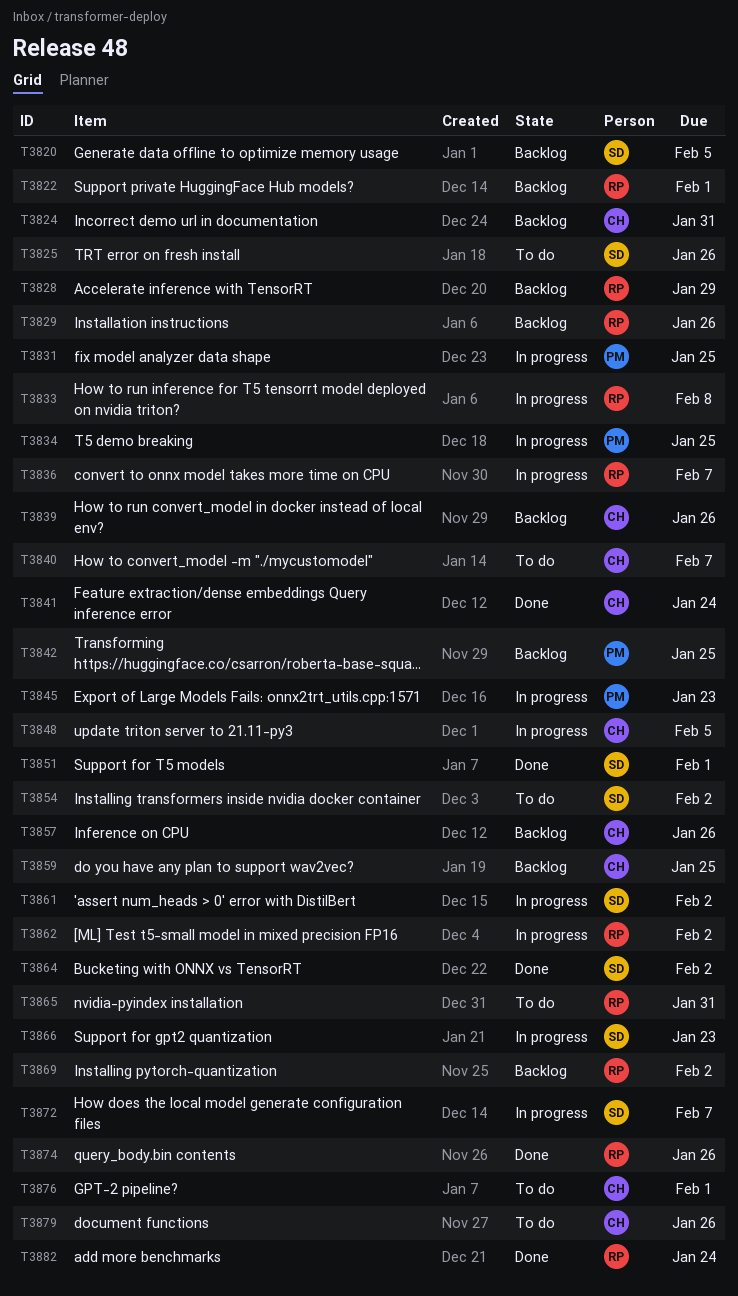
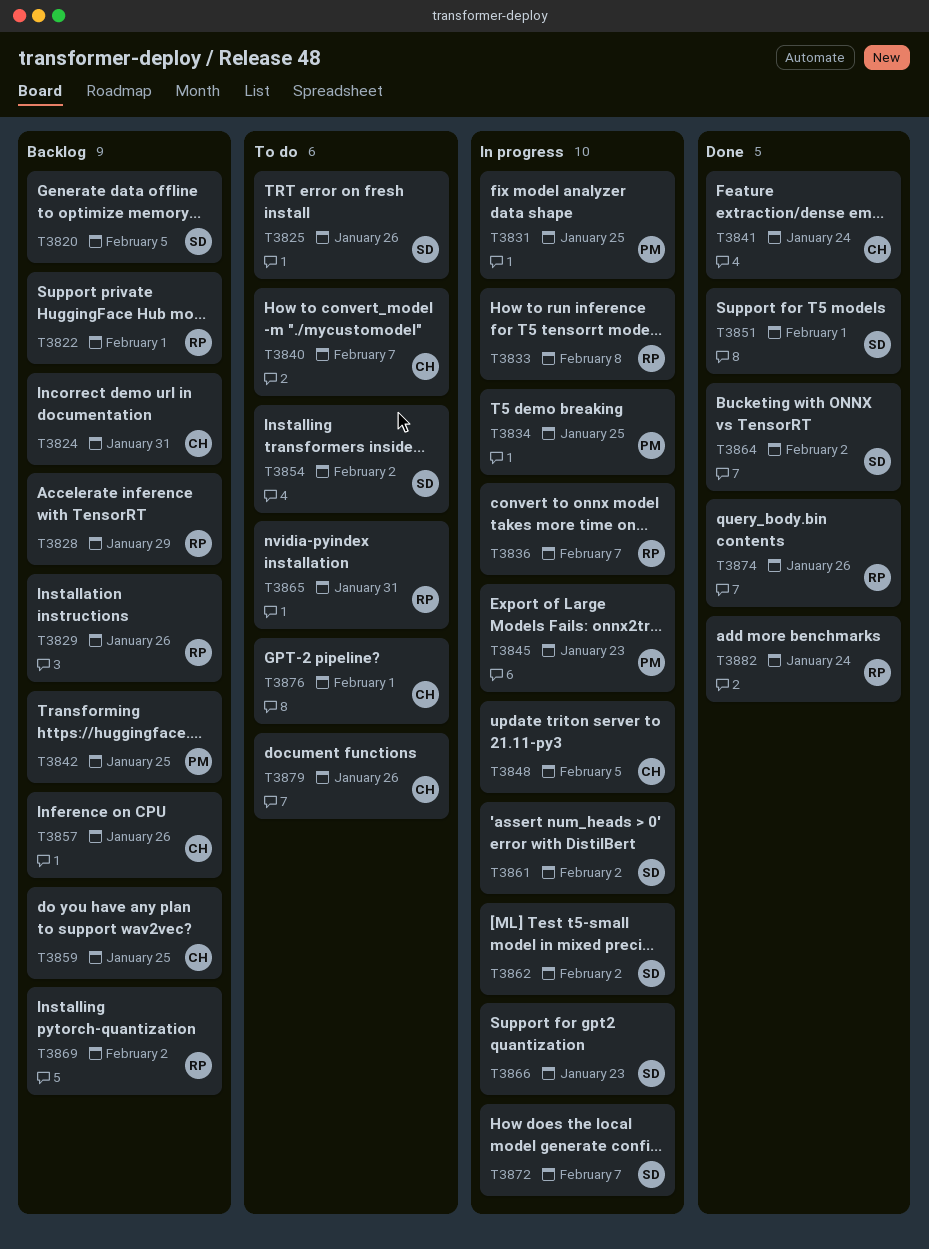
T3839: present -> none
T3862, owner: RP -> SD

